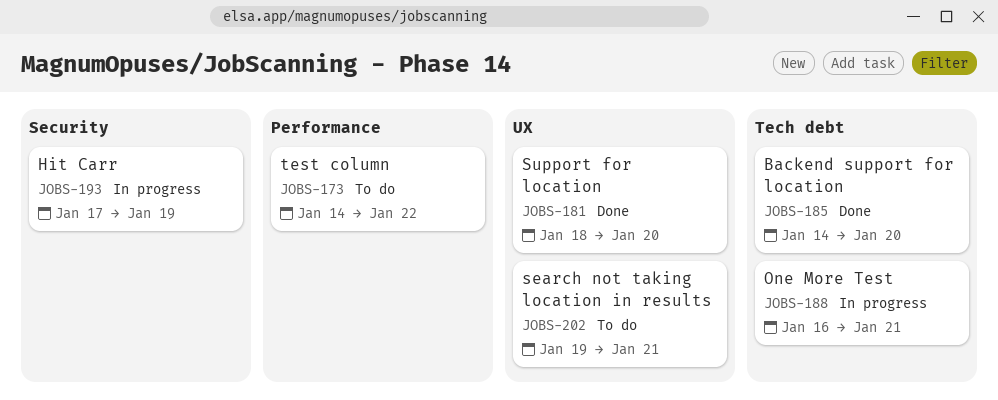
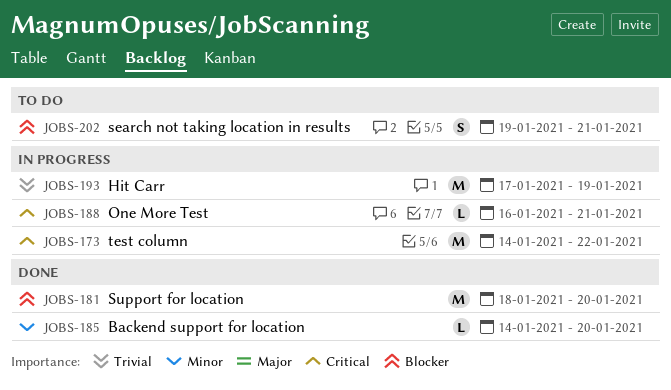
JOBS-173, status: To do -> In progress

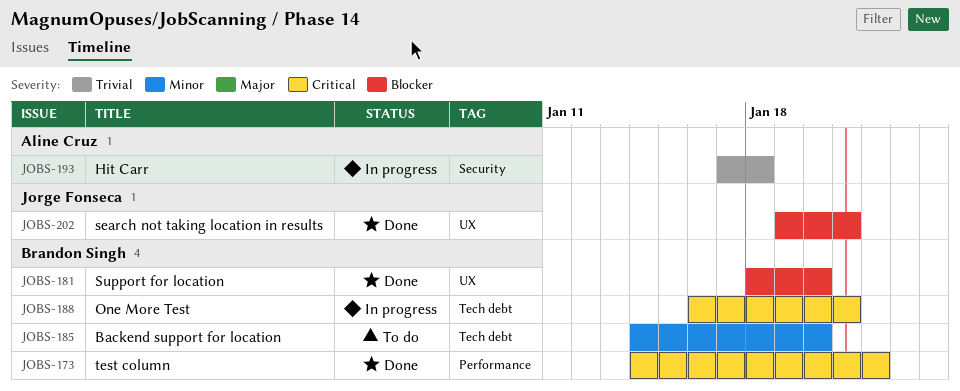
JOBS-173, status: In progress -> Done
JOBS-185, status: Done -> To do
JOBS-193, due: Jan 19 -> Jan 18
JOBS-202, status: To do -> Done

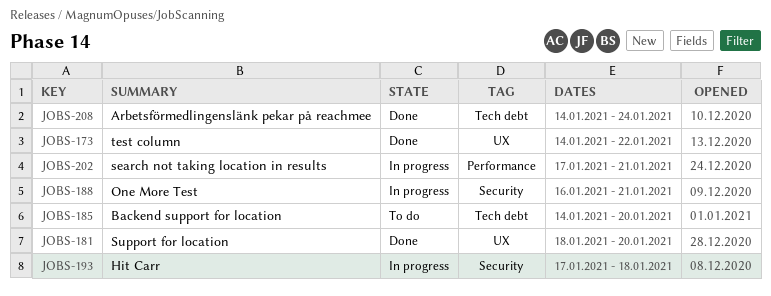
JOBS-173, label: Performance -> UX
JOBS-188, label: Tech debt -> Security
JOBS-202, status: Done -> In progress
JOBS-202, label: UX -> Performance
JOBS-202, start: Jan 19 -> Jan 17
JOBS-208: none -> present

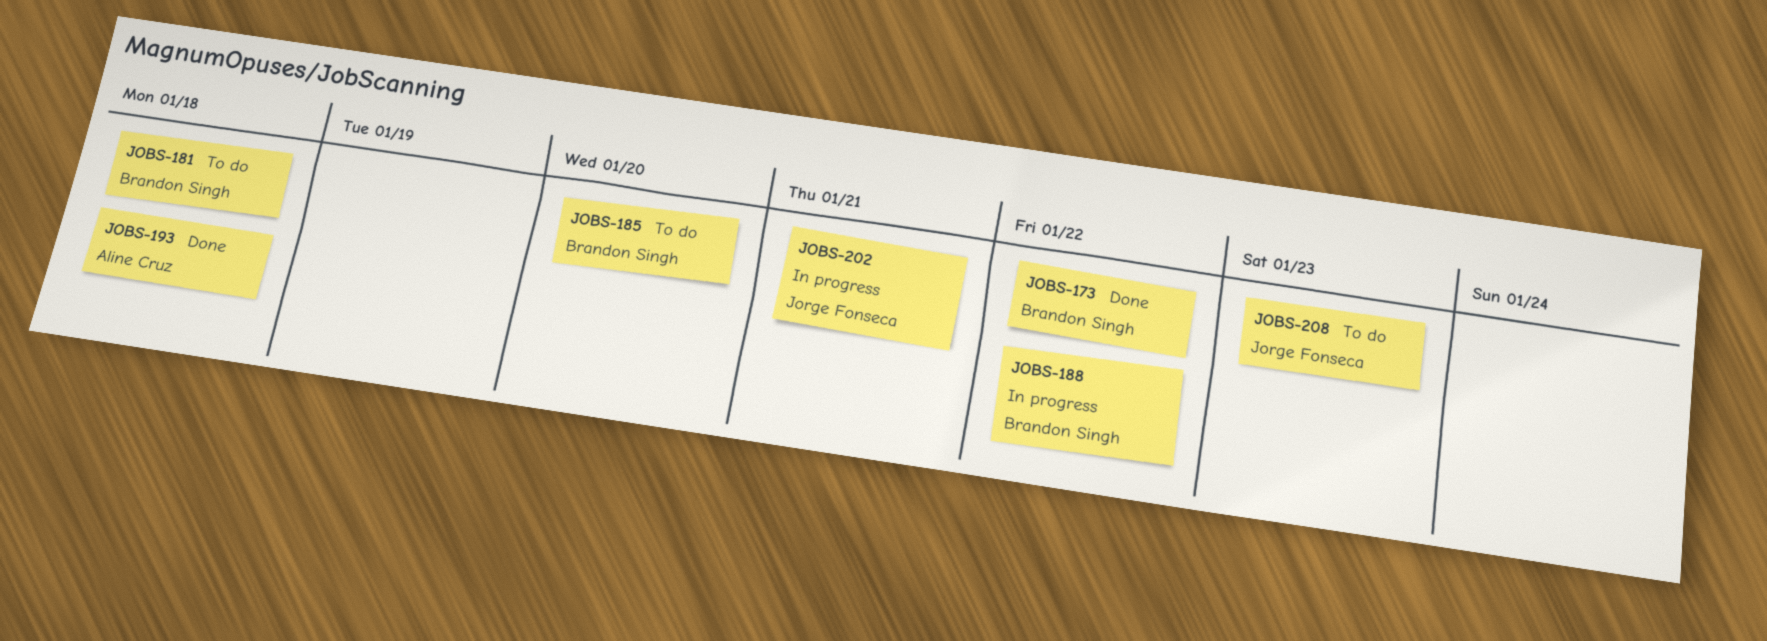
JOBS-181, status: Done -> To do
JOBS-181, due: Jan 20 -> Jan 18
JOBS-188, due: Jan 21 -> Jan 22
JOBS-193, status: In progress -> Done
JOBS-208, status: Done -> To do
JOBS-208, due: Jan 24 -> Jan 23

